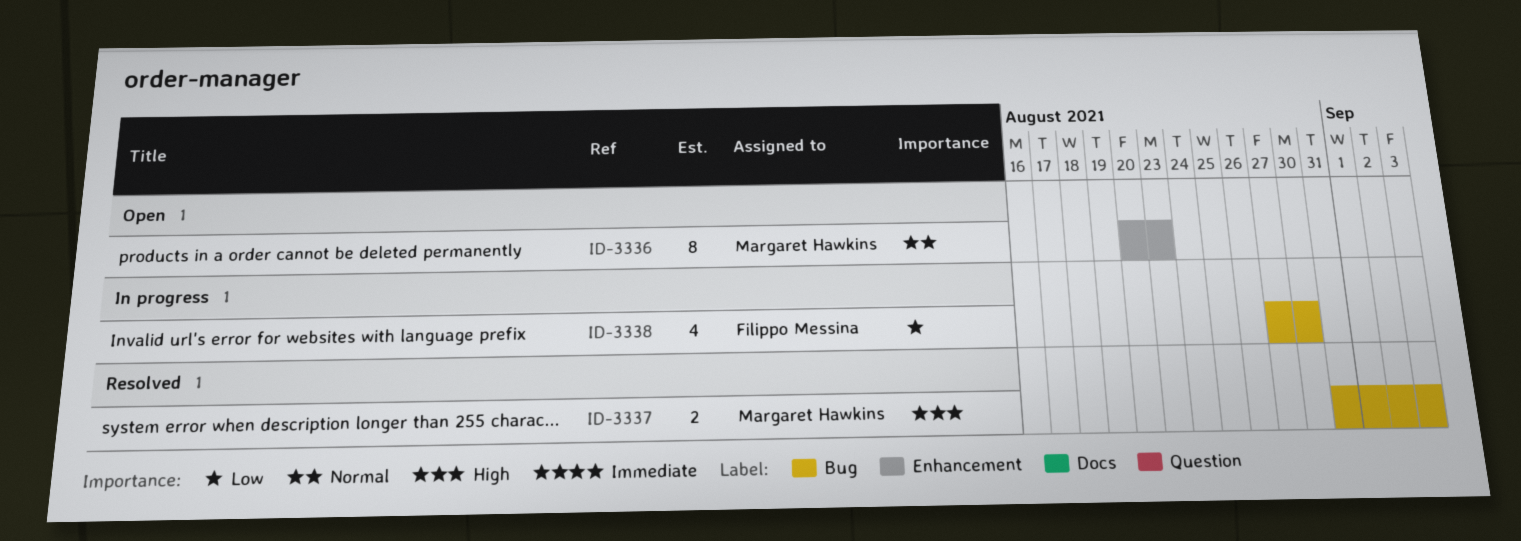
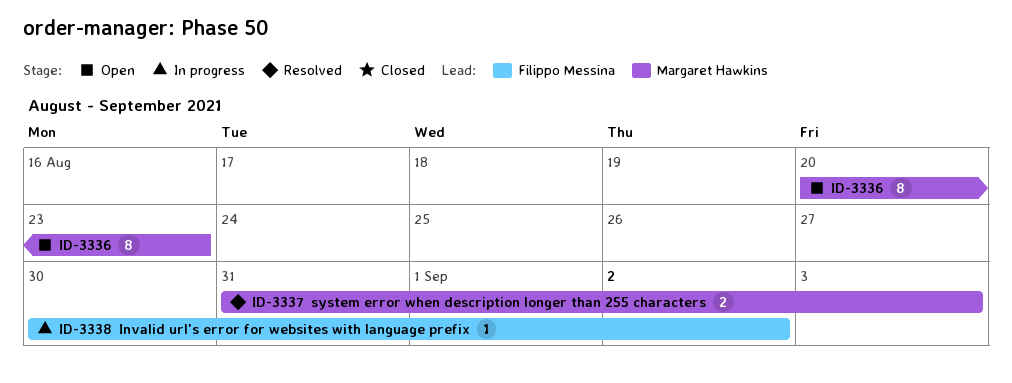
ID-3338, estimate: 4 -> 1
ID-3338, start: Aug 27 -> Aug 30
ID-3338, due: Aug 30 -> Sep 2

